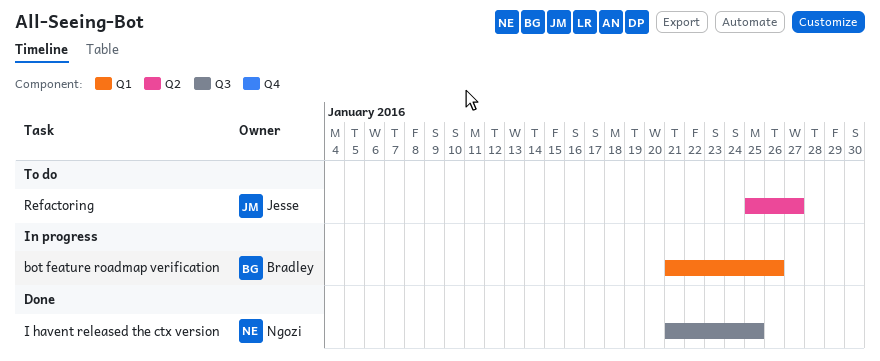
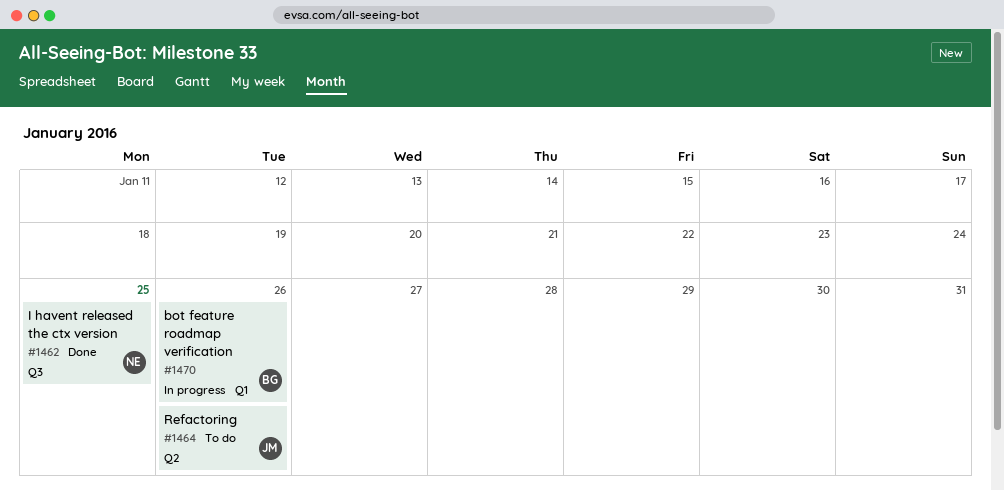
Refactoring, due: Jan 27 -> Jan 26

